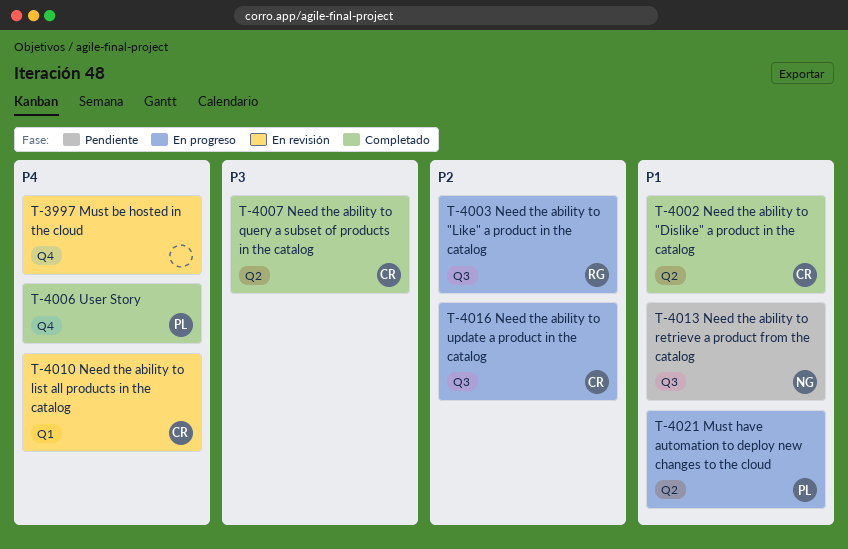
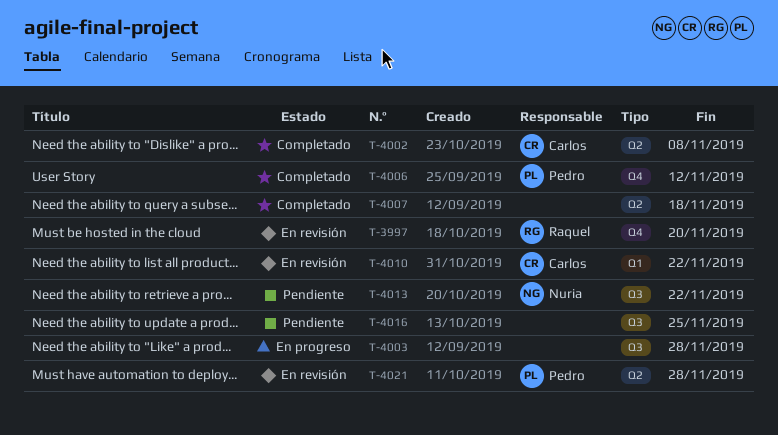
T-3997, owner: none -> Raquel
T-4003, owner: Raquel -> none
T-4007, owner: Carlos -> none
T-4016, status: En progreso -> Pendiente
T-4016, owner: Carlos -> none
T-4021, status: En progreso -> En revisión

